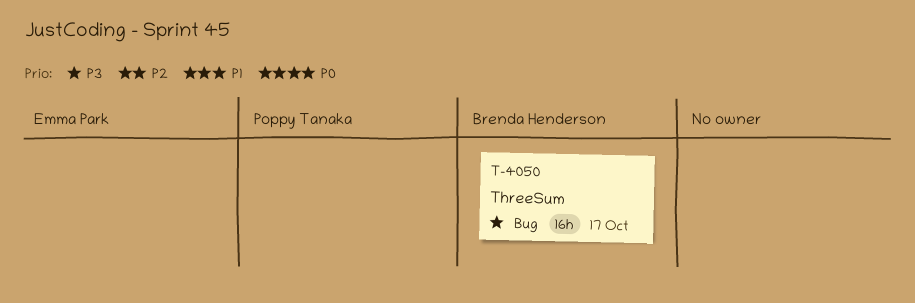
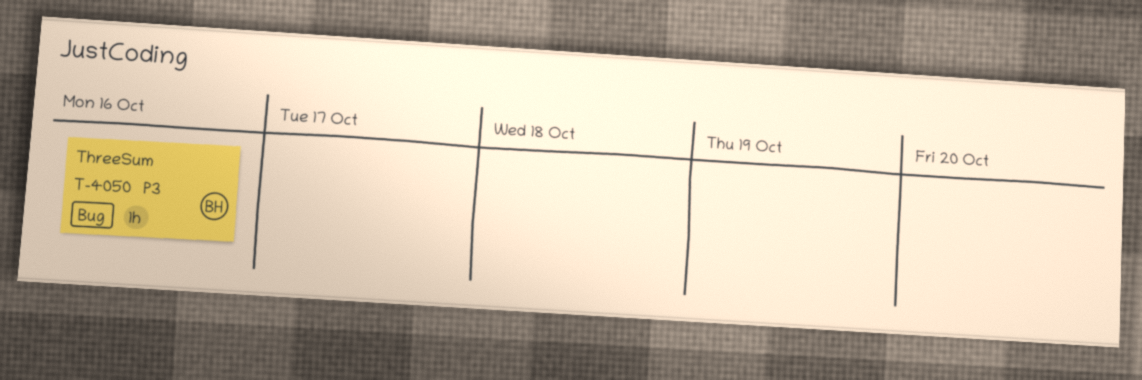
T-4050, estimate: 16h -> 1h
T-4050, due: Oct 17 -> Oct 16

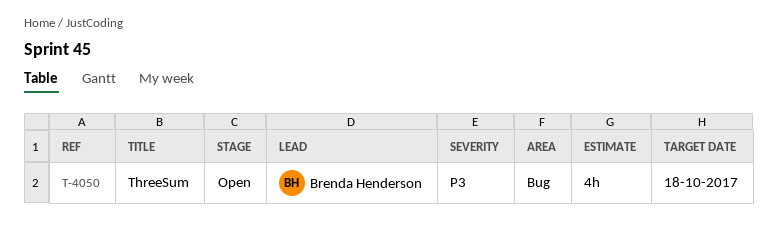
T-4050, estimate: 1h -> 4h
T-4050, due: Oct 16 -> Oct 18

